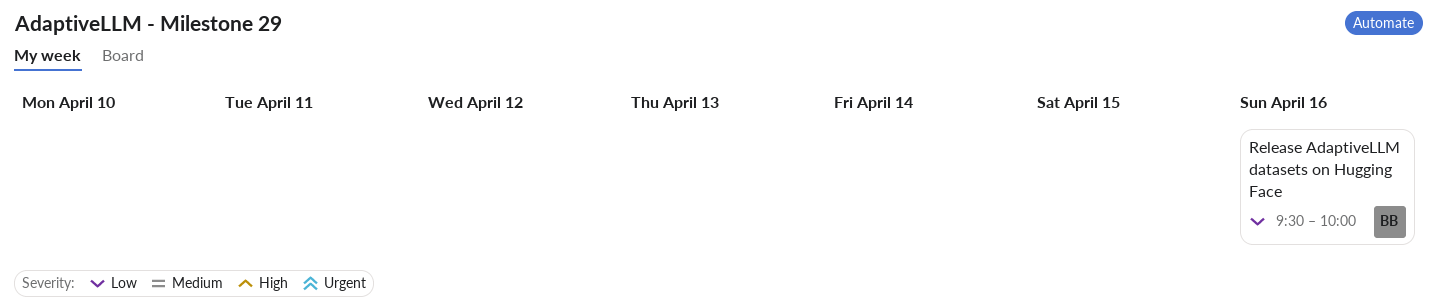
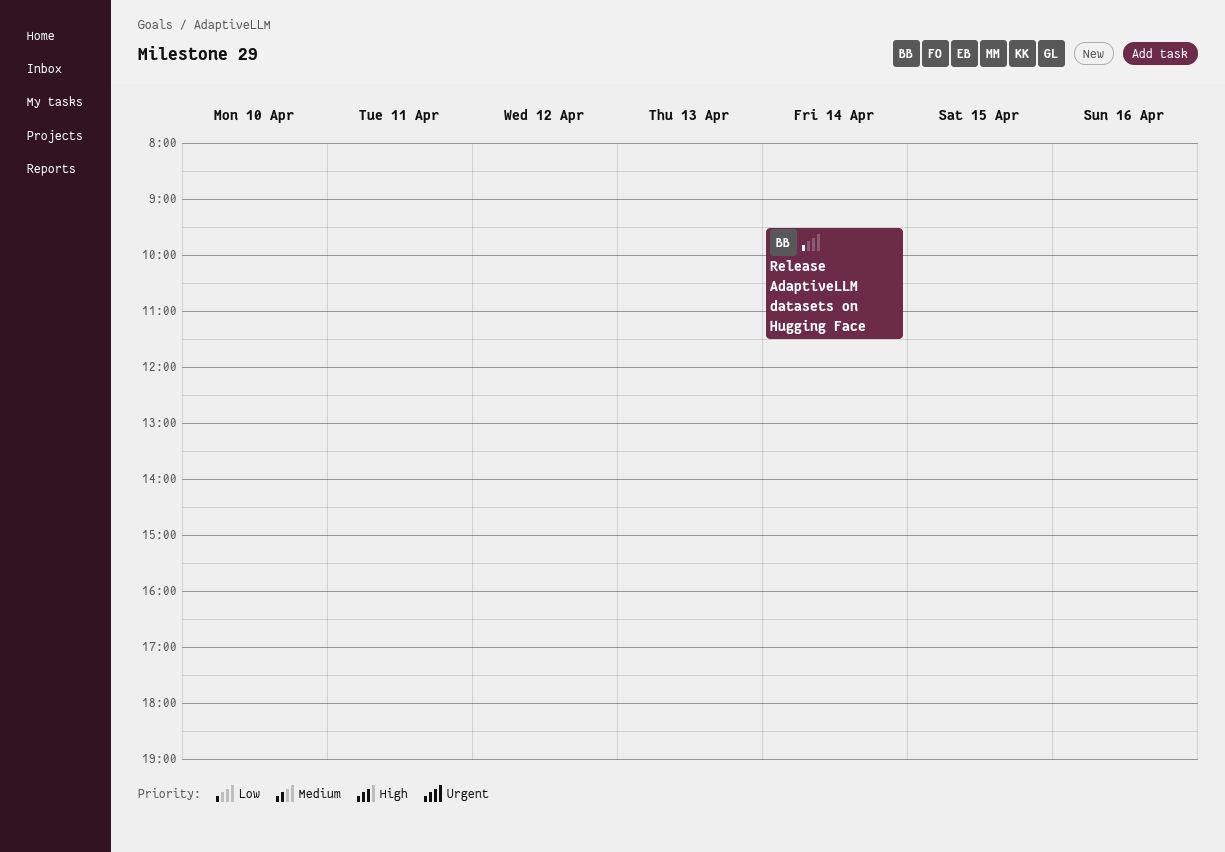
Release AdaptiveLLM datasets on Hugging Face, day: Apr 16 -> Apr 14
Release AdaptiveLLM datasets on Hugging Face, ends: 10:00 -> 11:30

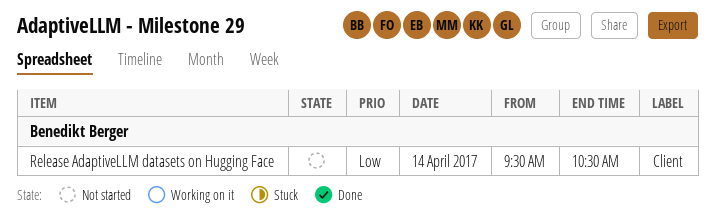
Release AdaptiveLLM datasets on Hugging Face, ends: 11:30 -> 10:30

